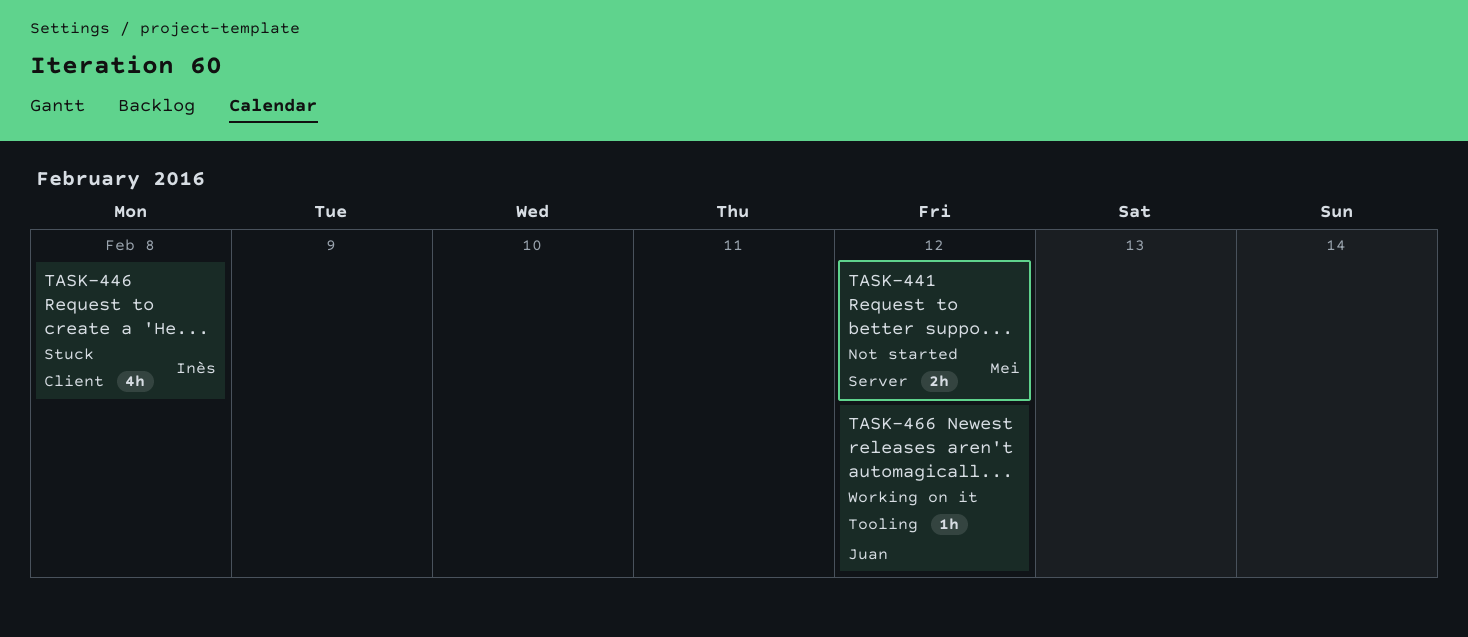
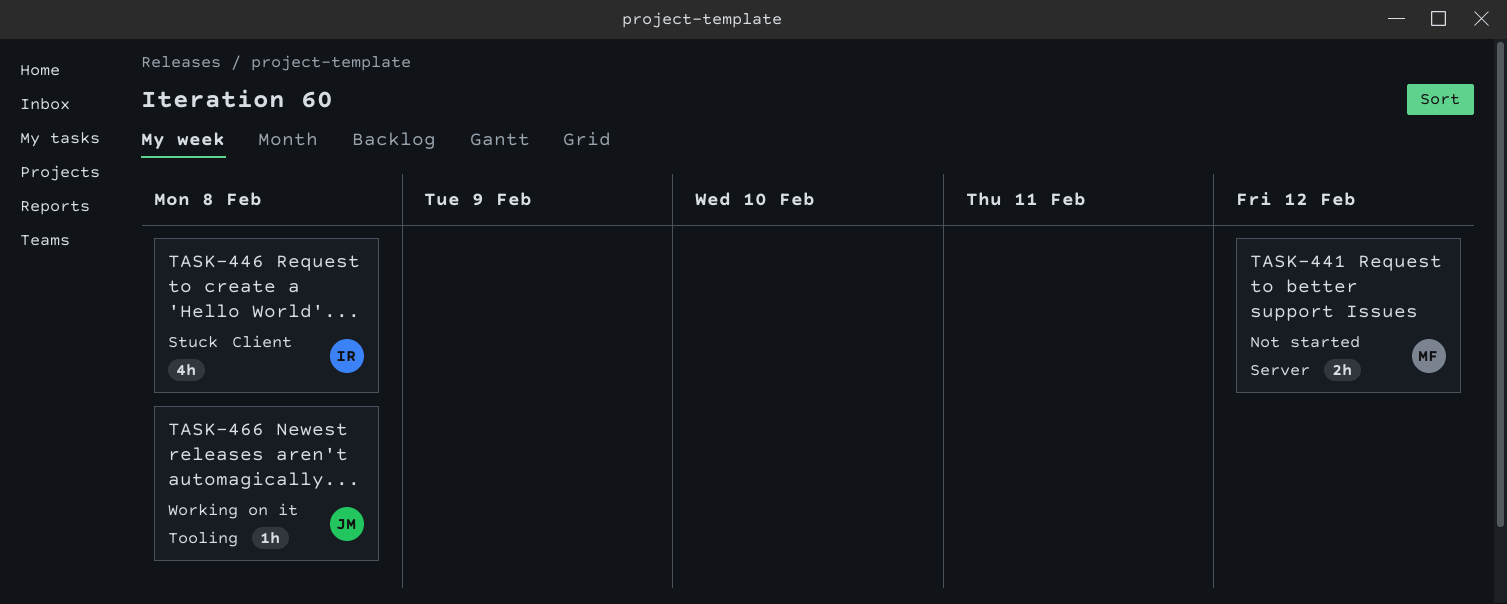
TASK-466, due: Feb 12 -> Feb 8

